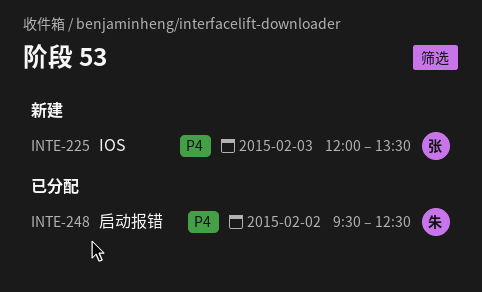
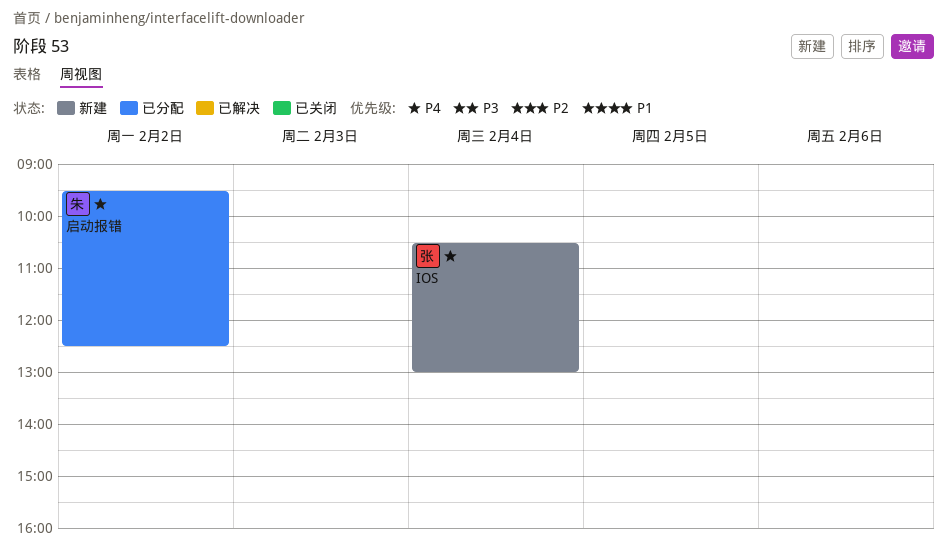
IOS, day: Feb 3 -> Feb 4
IOS, begins: 12:00 -> 10:30
IOS, ends: 13:30 -> 13:00

